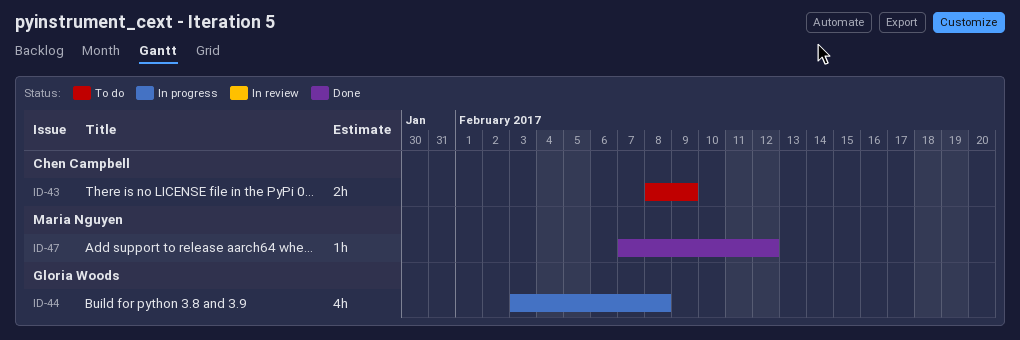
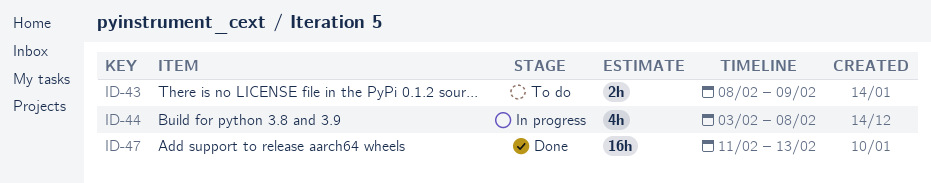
ID-47, estimate: 1h -> 16h
ID-47, start: Feb 7 -> Feb 11
ID-47, due: Feb 12 -> Feb 13

